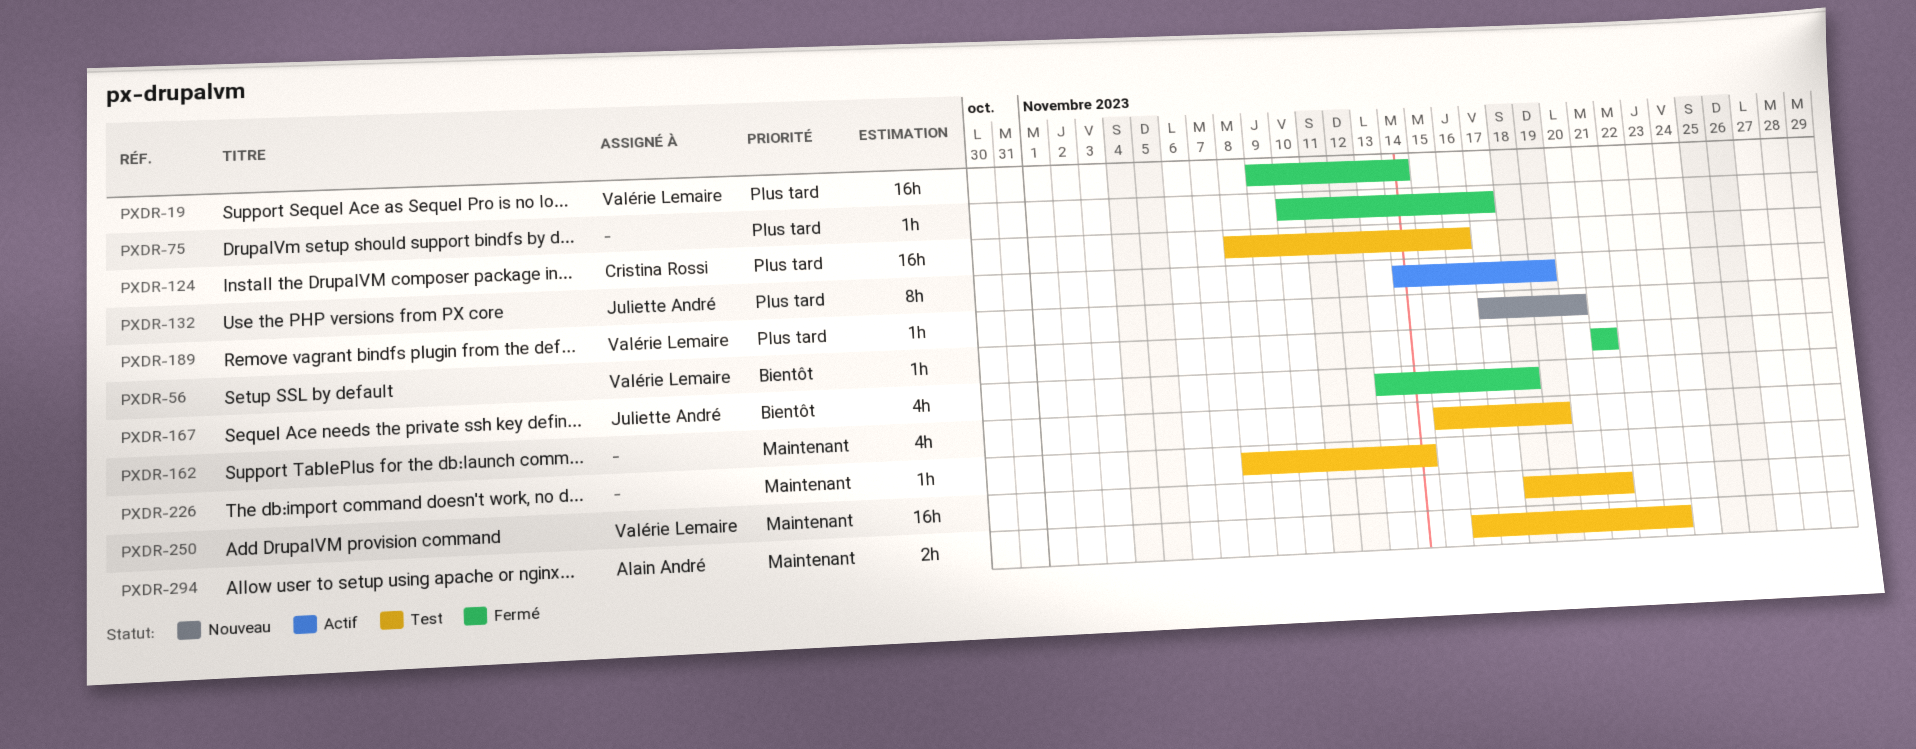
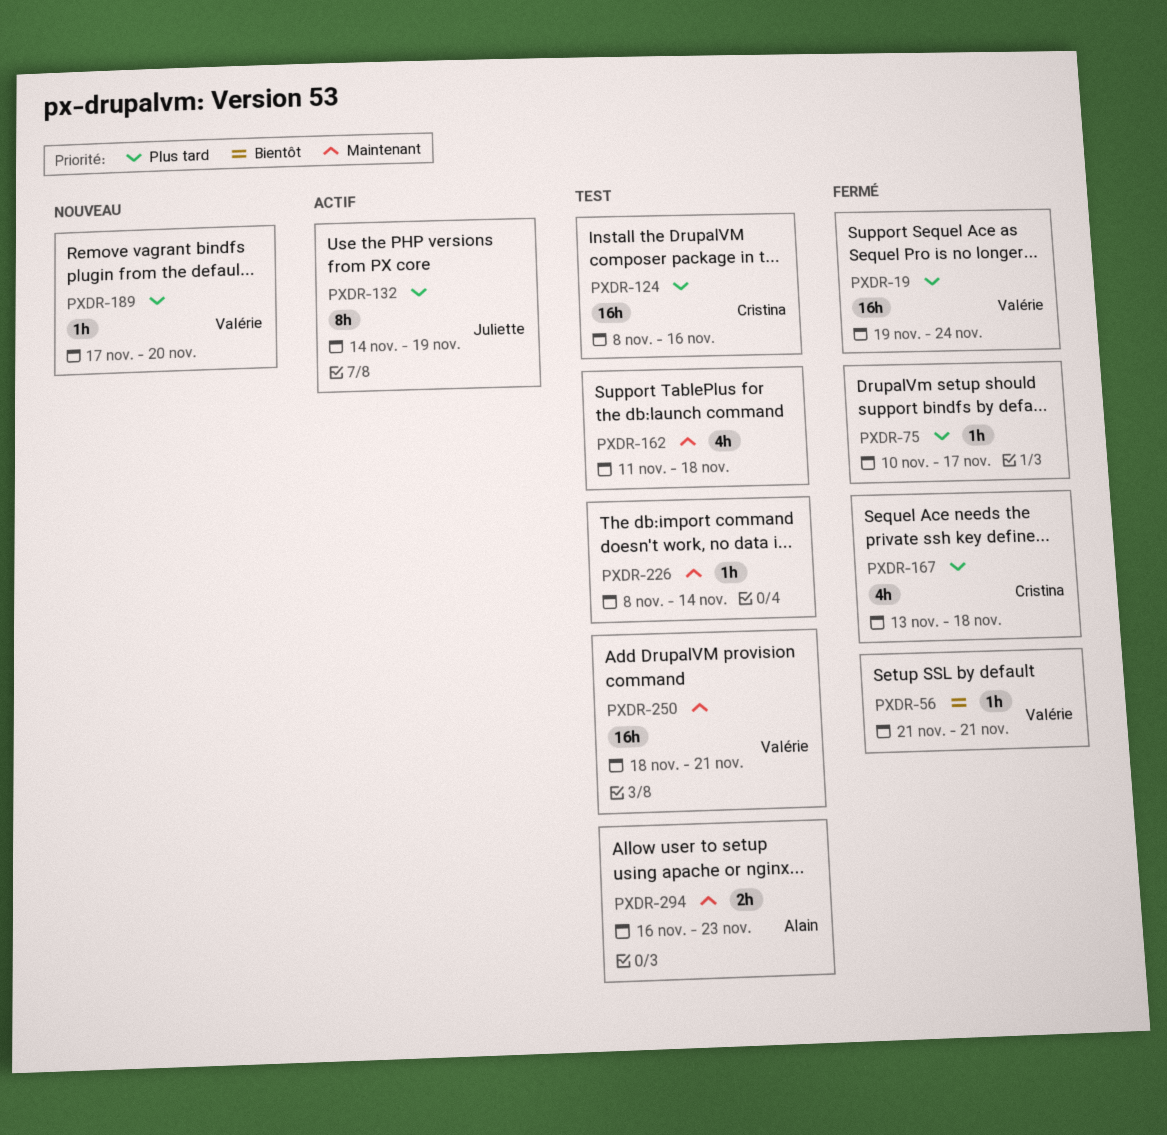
PXDR-19, start: Nov 9 -> Nov 19
PXDR-19, due: Nov 14 -> Nov 24
PXDR-162, start: Nov 15 -> Nov 11
PXDR-162, due: Nov 19 -> Nov 18
PXDR-167, owner: Juliette André -> Cristina Rossi
PXDR-167, priority: Bientôt -> Plus tard

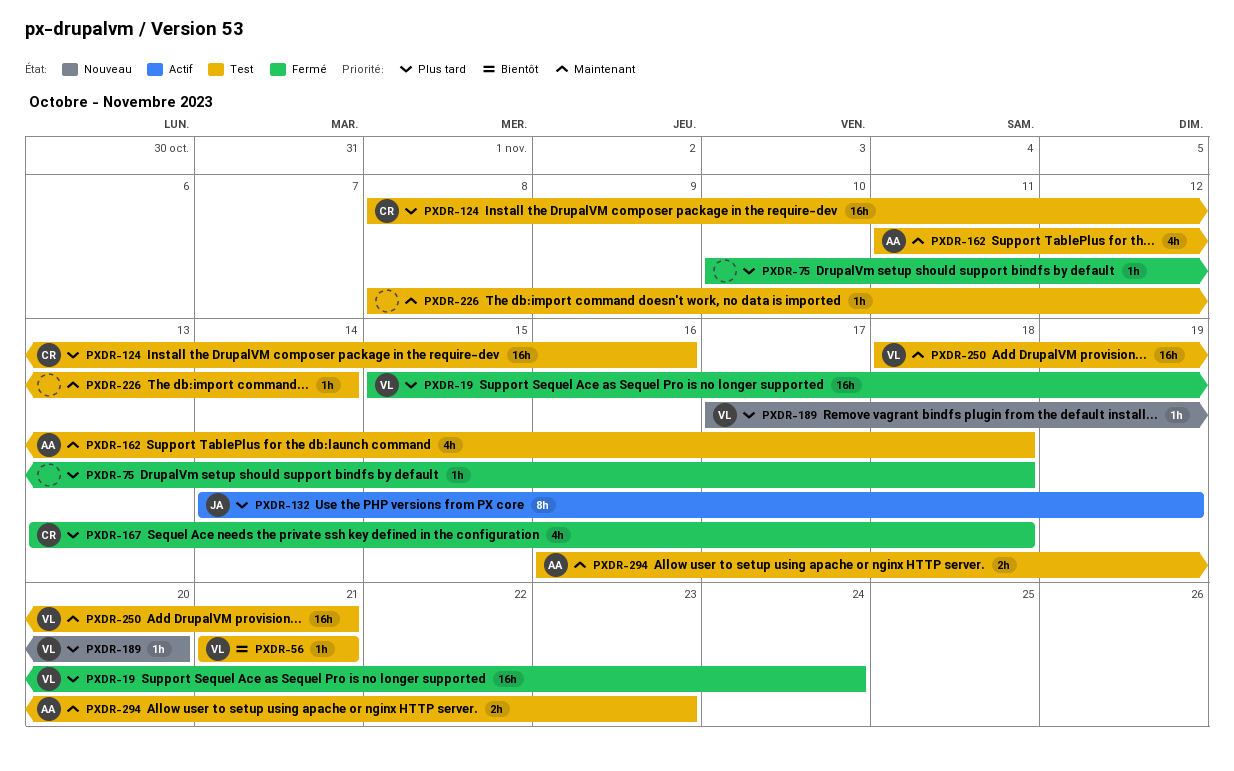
PXDR-19, start: Nov 19 -> Nov 15
PXDR-56, status: Fermé -> Test
PXDR-75, due: Nov 17 -> Nov 18
PXDR-162, owner: none -> Alain

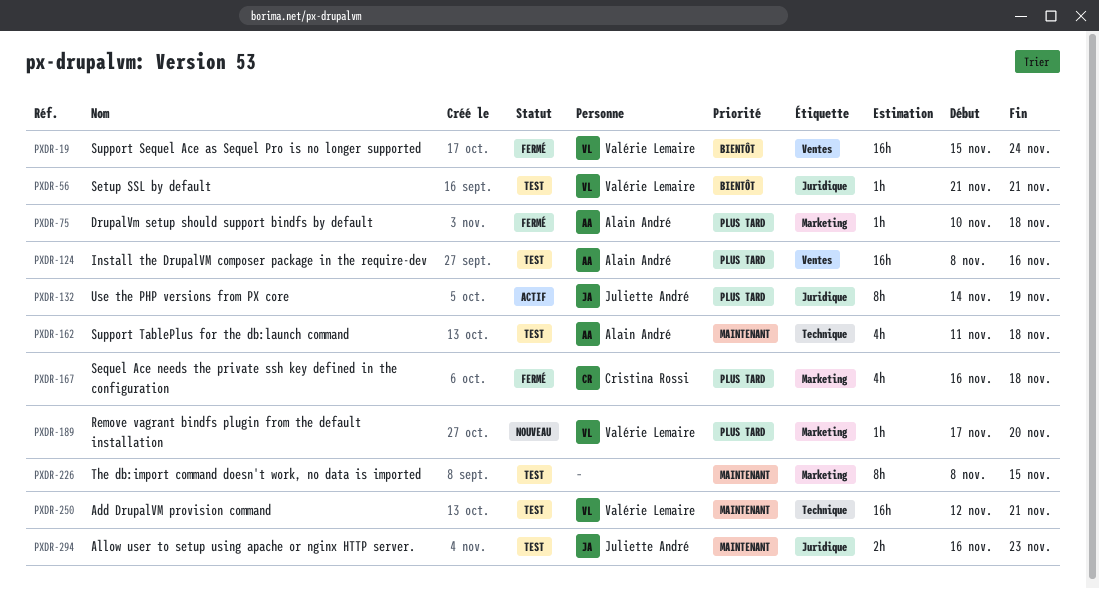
PXDR-19, priority: Plus tard -> Bientôt
PXDR-75, owner: none -> Alain André
PXDR-124, owner: Cristina Rossi -> Alain André
PXDR-167, start: Nov 13 -> Nov 16
PXDR-226, estimate: 1h -> 8h
PXDR-226, due: Nov 14 -> Nov 15
PXDR-250, start: Nov 18 -> Nov 12
PXDR-294, owner: Alain André -> Juliette André

